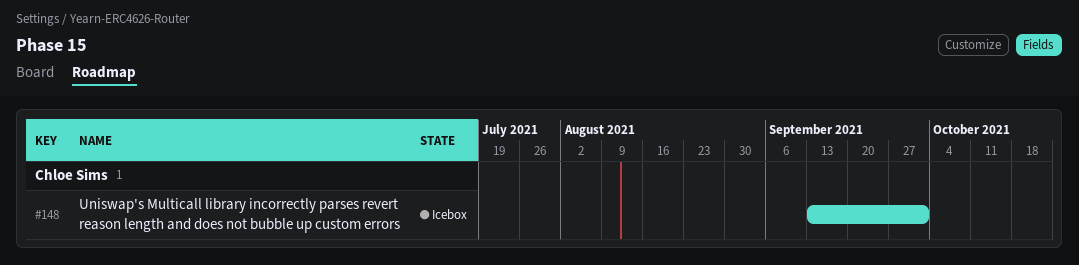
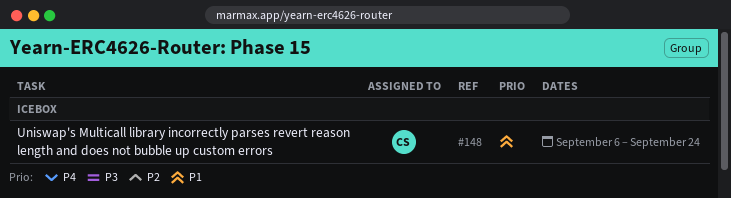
#148, start: Sep 13 -> Sep 6
#148, due: Oct 1 -> Sep 24

